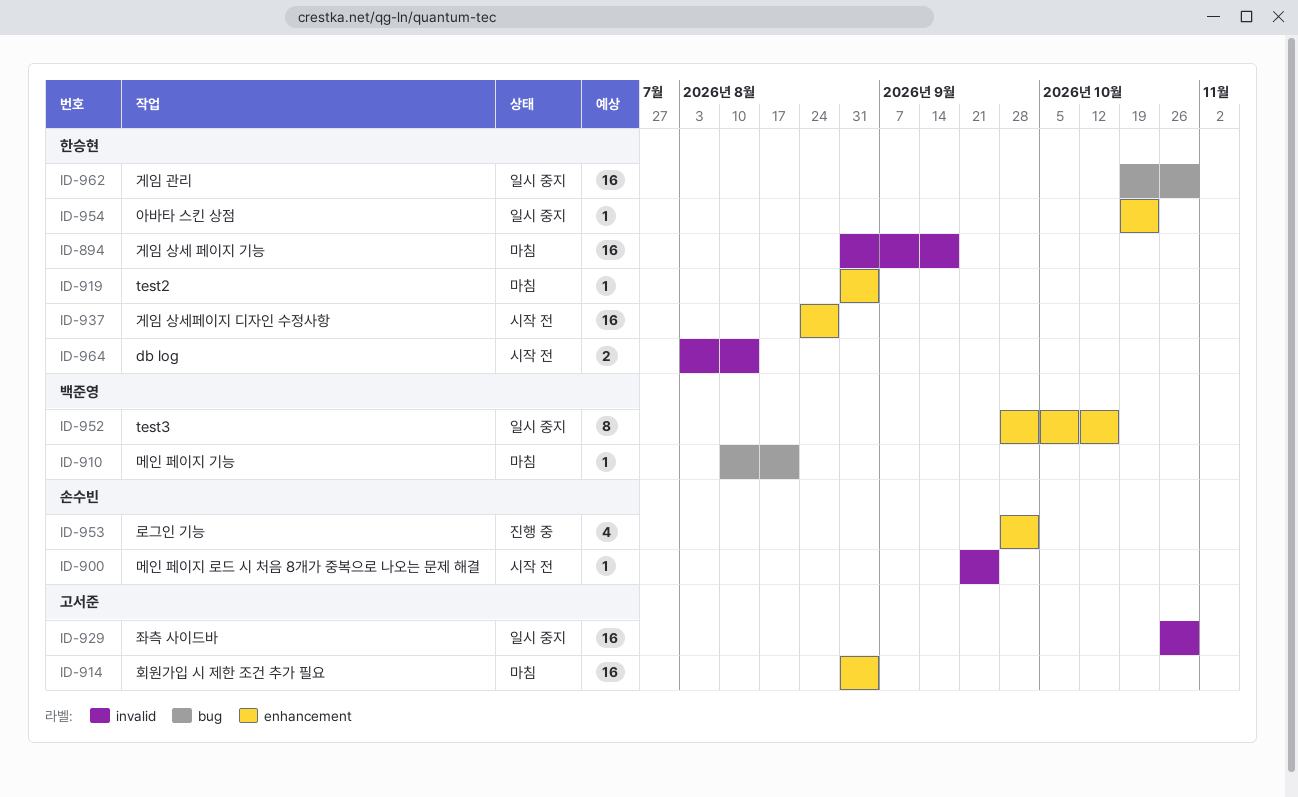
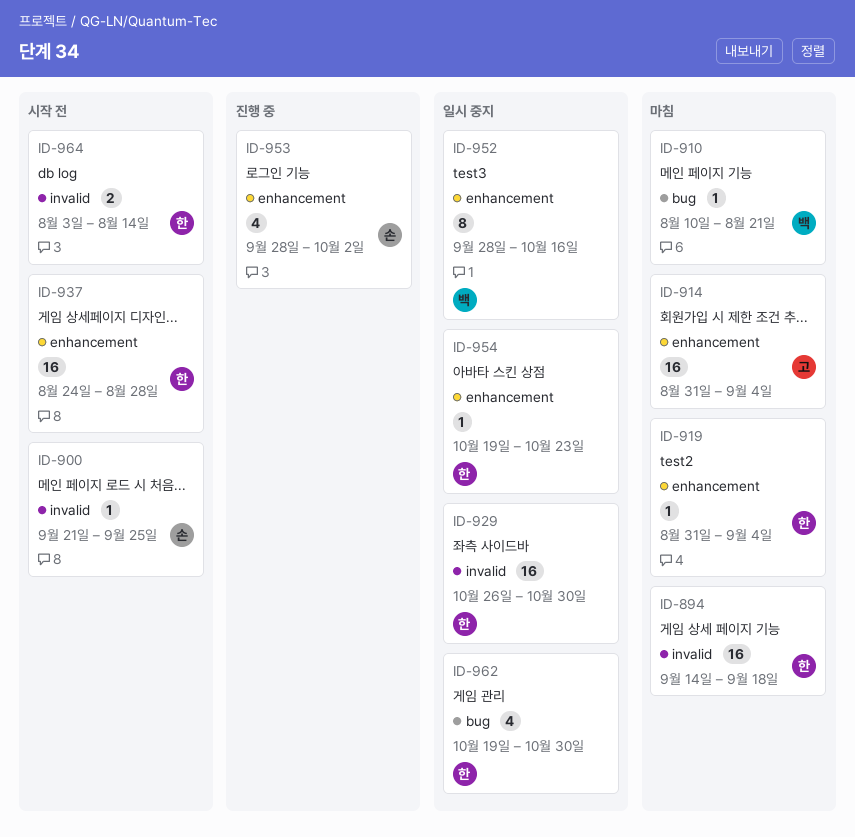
ID-894, start: Aug 31 -> Sep 14
ID-929, owner: 고서준 -> 한승현
ID-962, estimate: 16 -> 4

